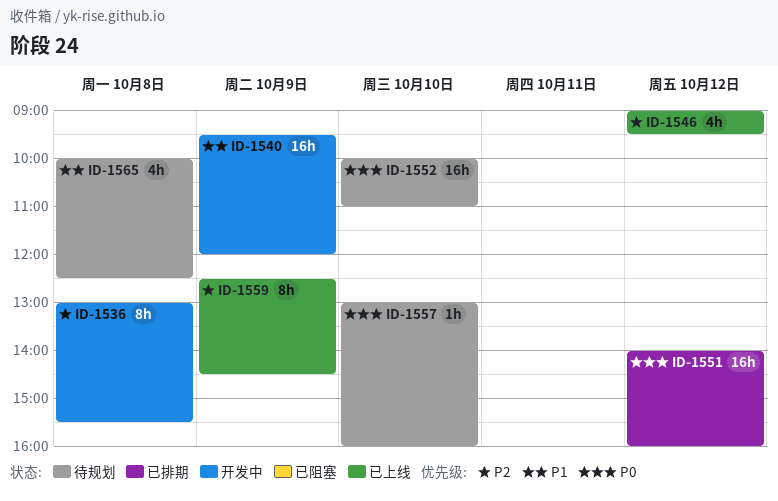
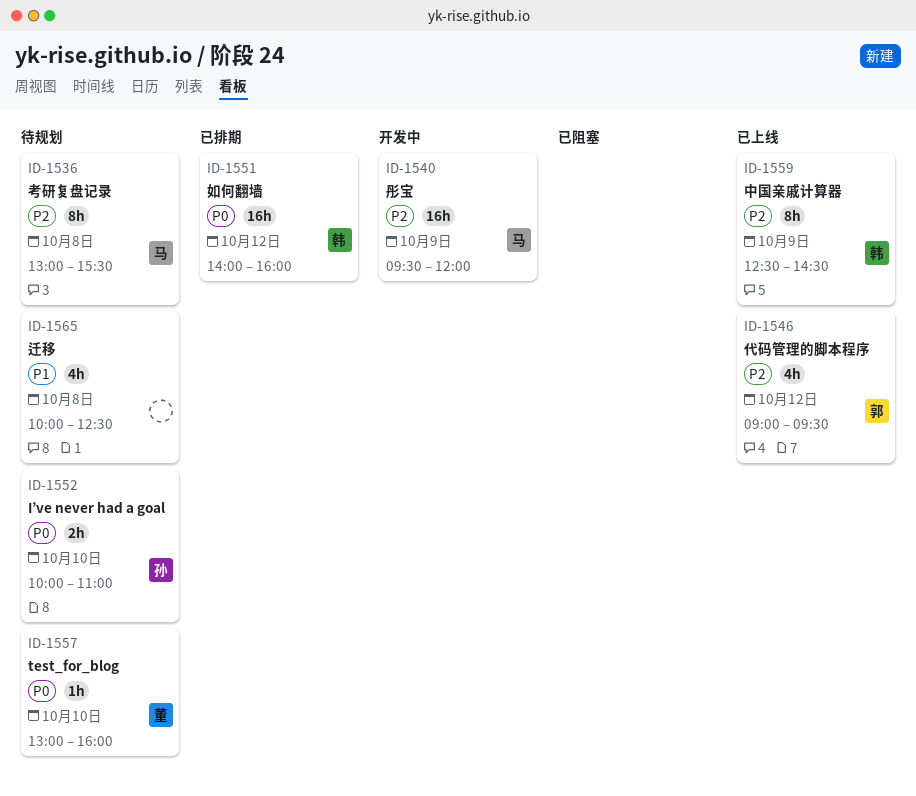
ID-1536, status: 开发中 -> 待规划
ID-1540, priority: P1 -> P2
ID-1552, estimate: 16h -> 2h

